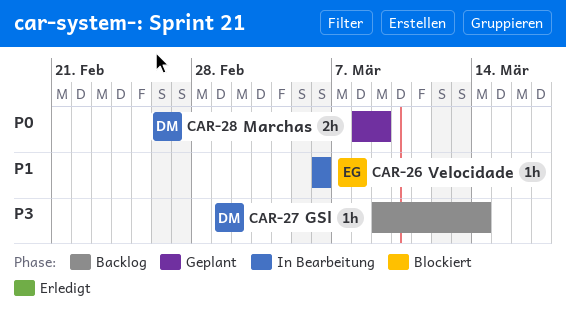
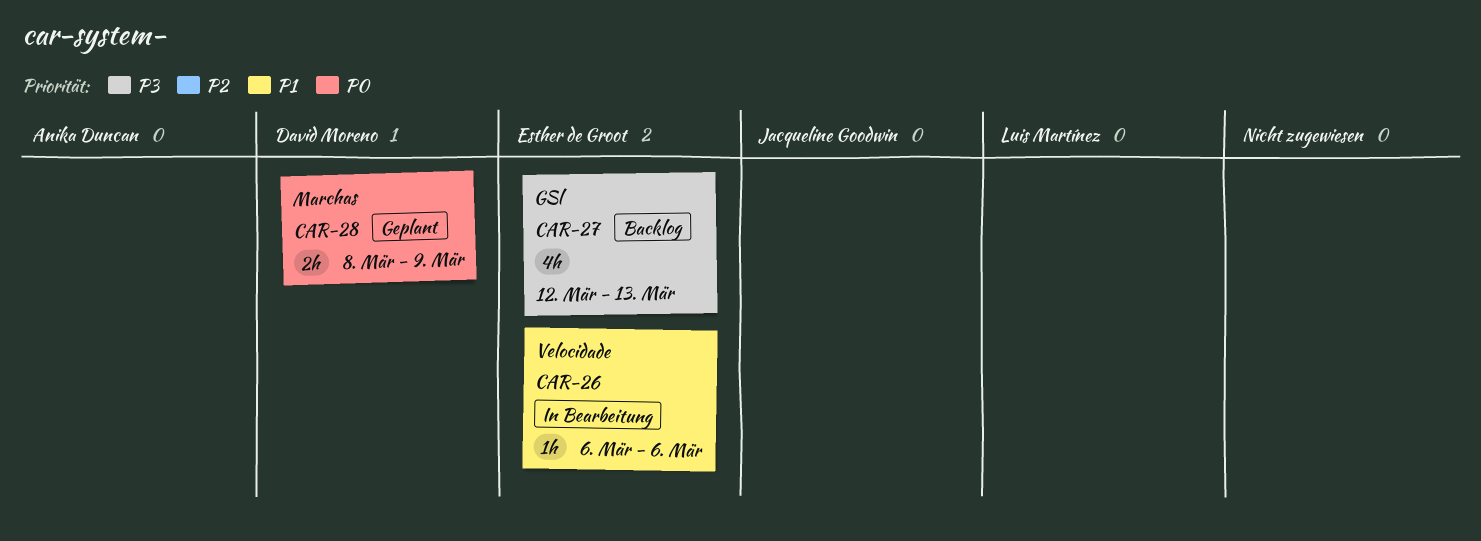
CAR-27, owner: David Moreno -> Esther de Groot
CAR-27, estimate: 1h -> 4h
CAR-27, start: Mar 9 -> Mar 12
CAR-27, due: Mar 14 -> Mar 13

